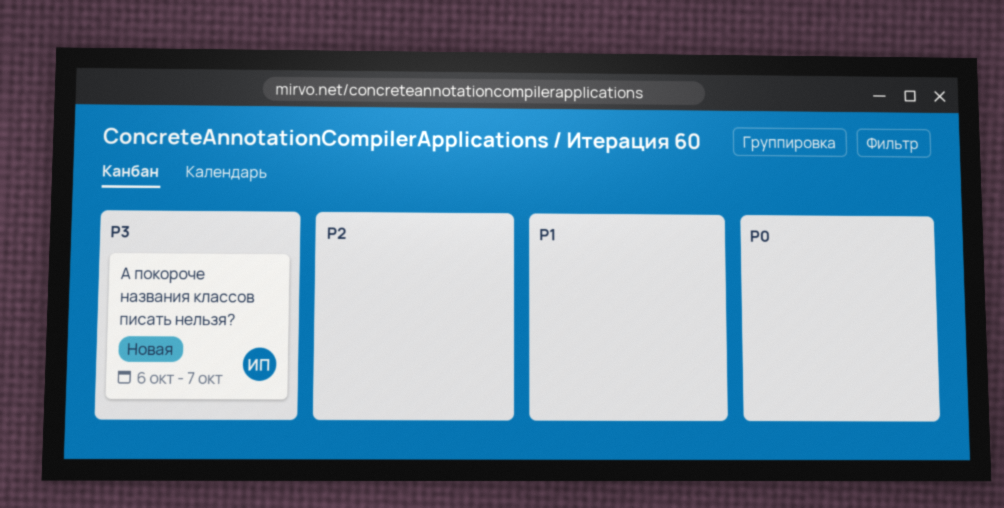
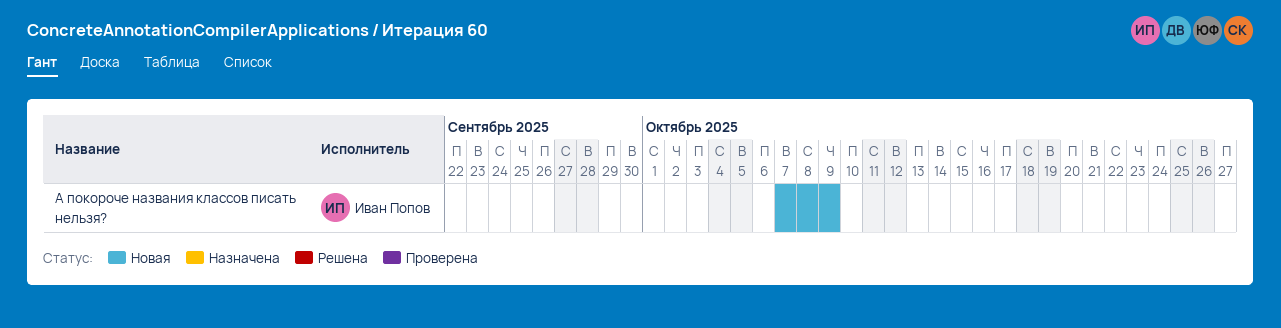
А покороче названия классов писать нельзя?, start: Oct 6 -> Oct 7
А покороче названия классов писать нельзя?, due: Oct 7 -> Oct 9

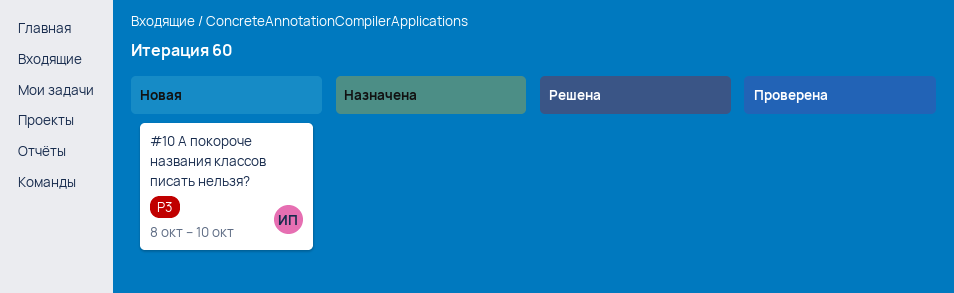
А покороче названия классов писать нельзя?, start: Oct 7 -> Oct 8
А покороче названия классов писать нельзя?, due: Oct 9 -> Oct 10

